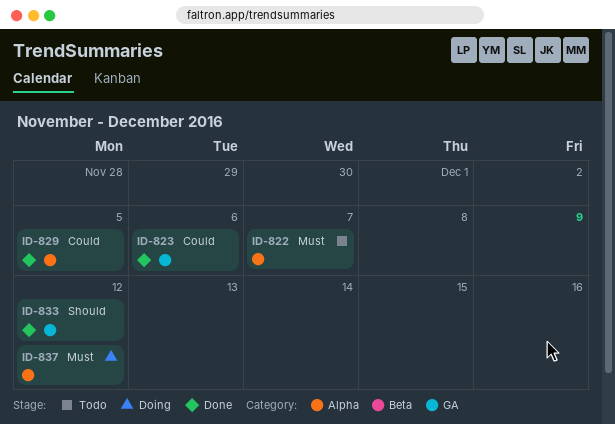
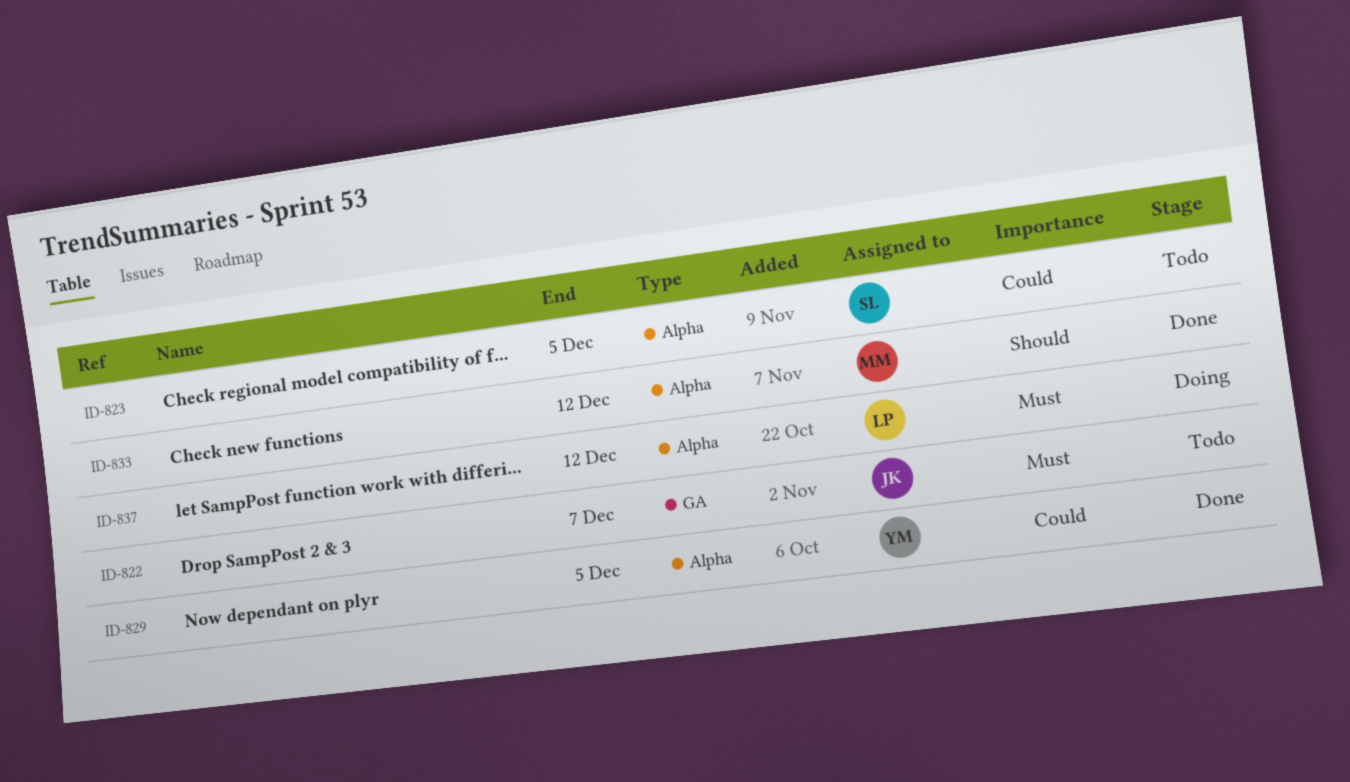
ID-822, label: Alpha -> GA
ID-823, status: Done -> Todo
ID-823, label: GA -> Alpha
ID-823, due: Dec 6 -> Dec 5
ID-833, label: GA -> Alpha

